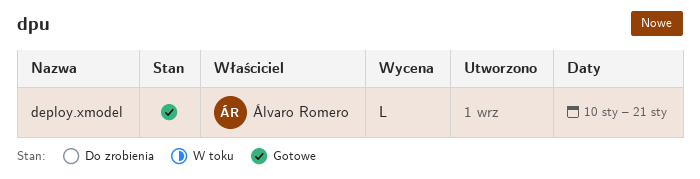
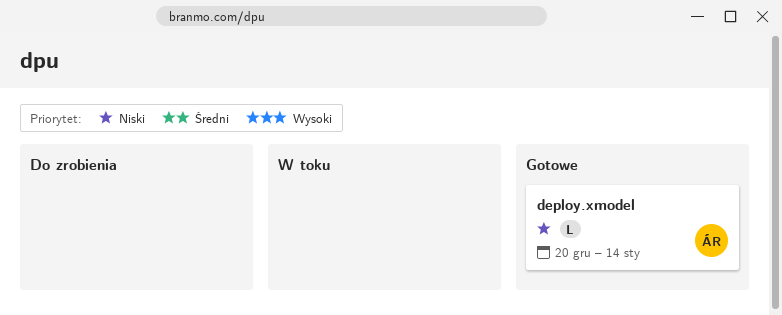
deploy.xmodel, start: Jan 10 -> Dec 20
deploy.xmodel, due: Jan 21 -> Jan 14

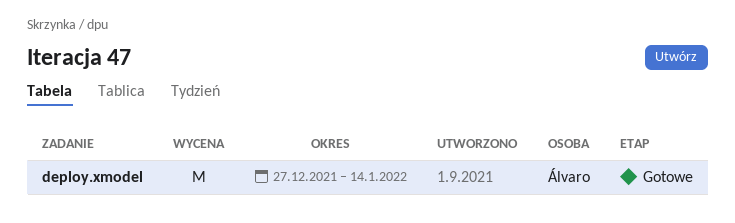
deploy.xmodel, estimate: L -> M
deploy.xmodel, start: Dec 20 -> Dec 27

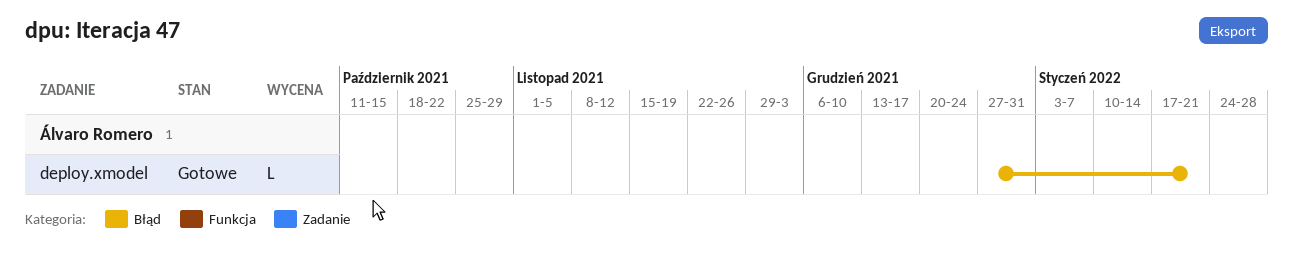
deploy.xmodel, estimate: M -> L
deploy.xmodel, due: Jan 14 -> Jan 21

